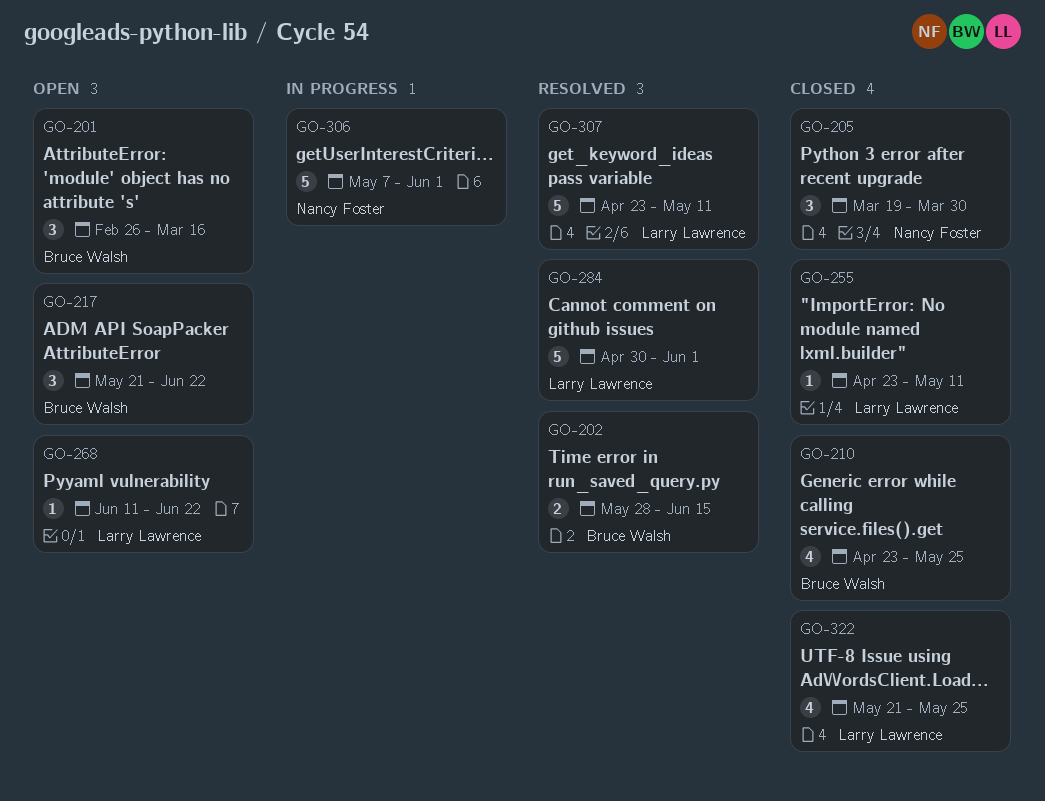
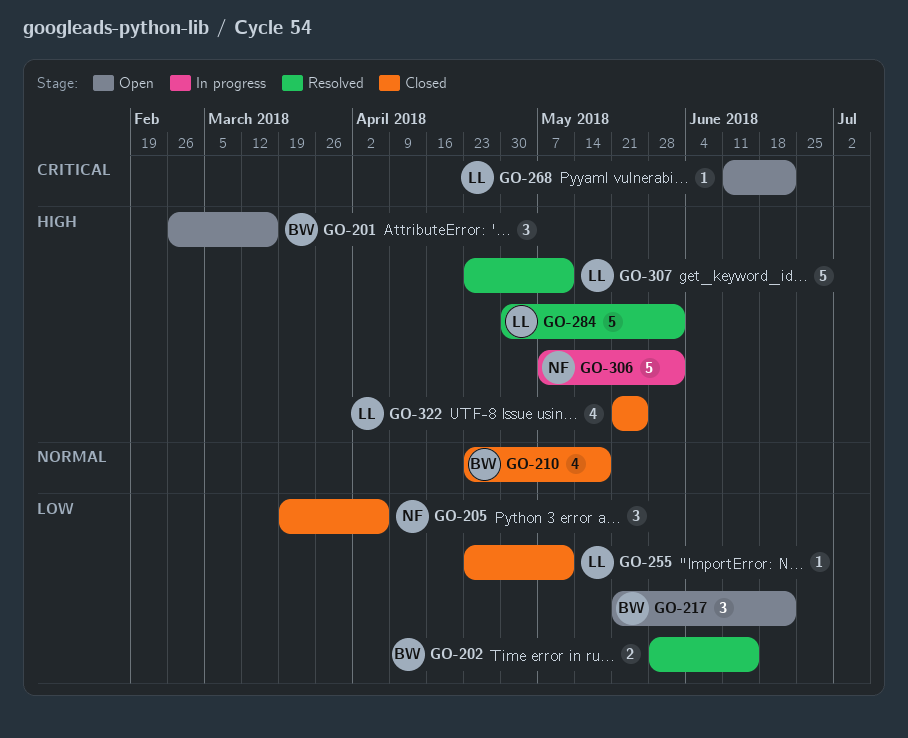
GO-205, due: Mar 30 -> Apr 6
GO-210, due: May 25 -> May 18

